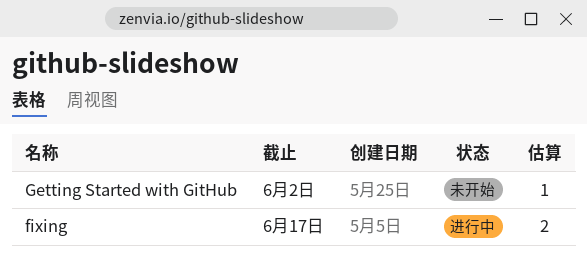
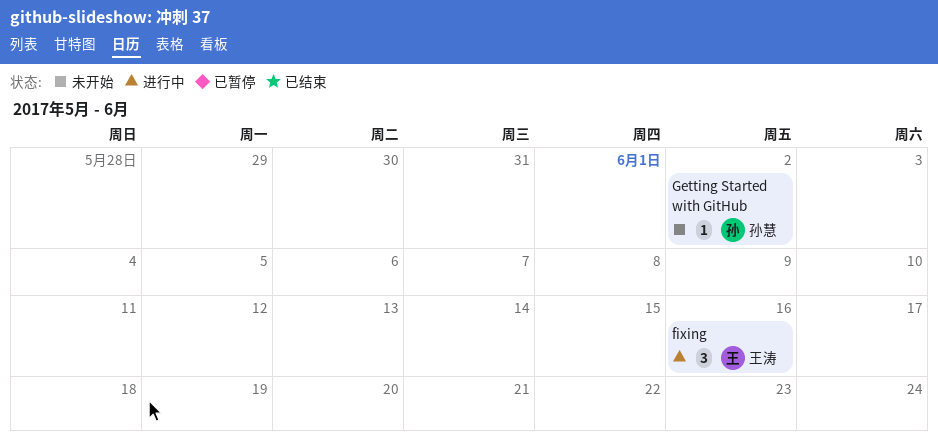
fixing, estimate: 2 -> 3
fixing, due: Jun 17 -> Jun 16

